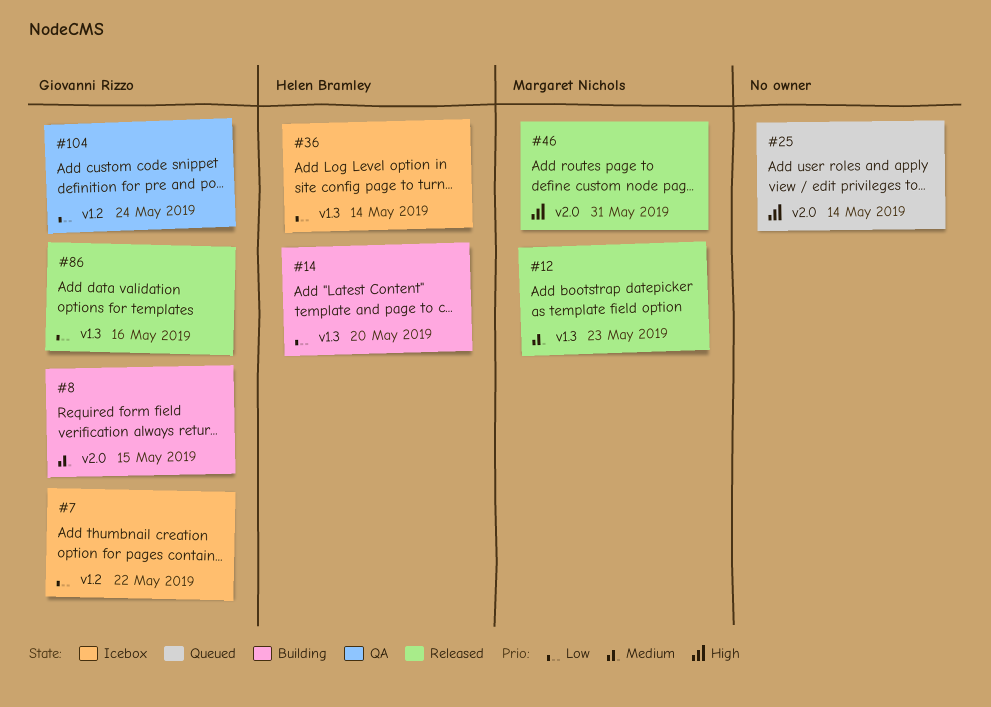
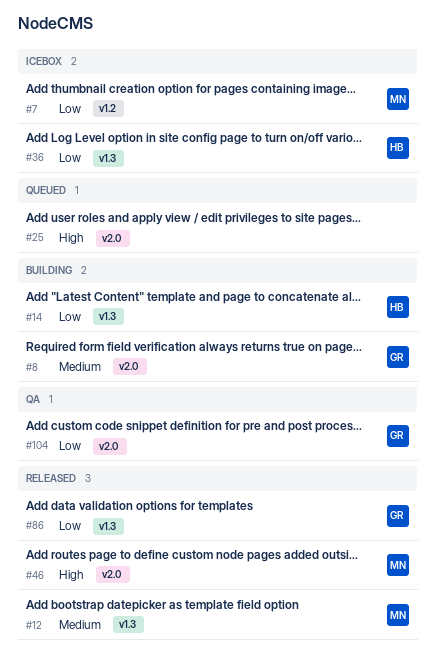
#7, owner: Giovanni Rizzo -> Margaret Nichols
#104, label: v1.2 -> v2.0

